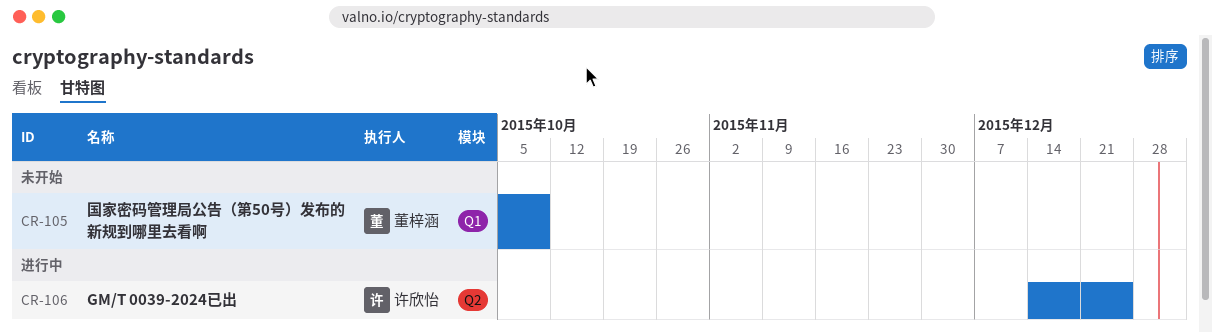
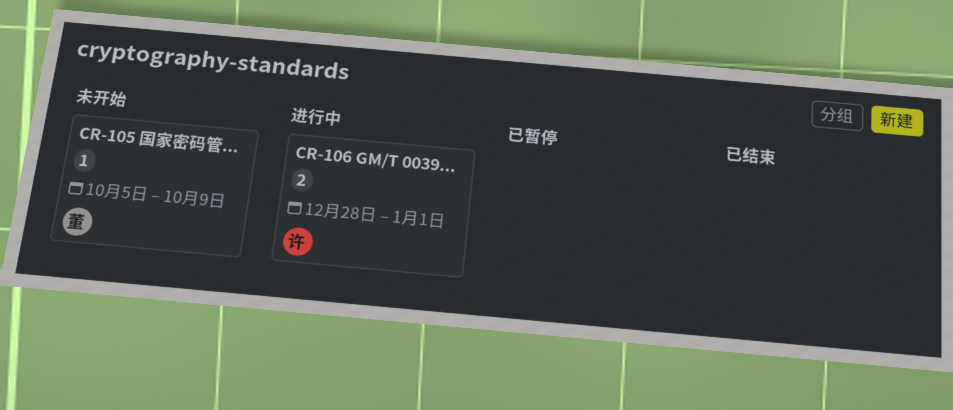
CR-106, start: Dec 14 -> Dec 28
CR-106, due: Dec 25 -> Jan 1

